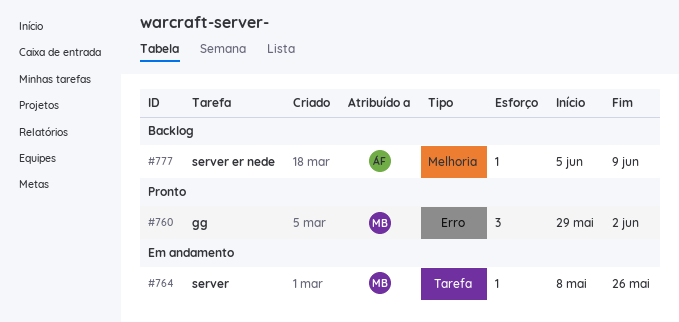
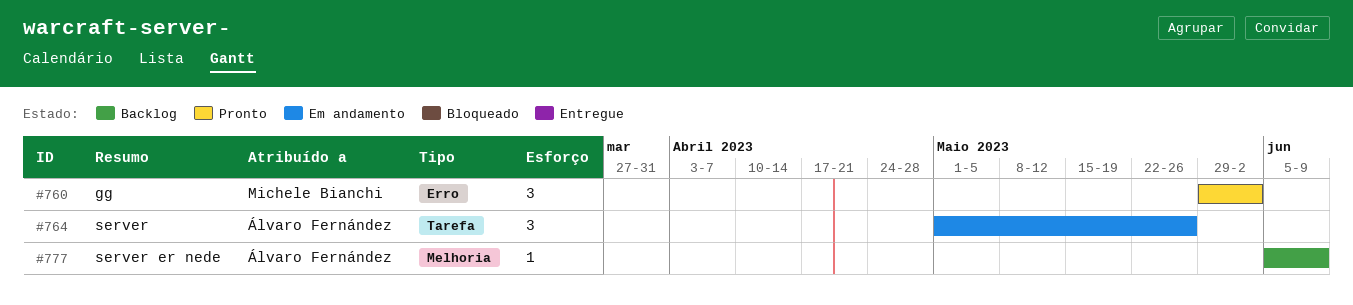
#764, owner: Michele Bianchi -> Álvaro Fernández
#764, estimate: 1 -> 3
#764, start: May 8 -> May 1

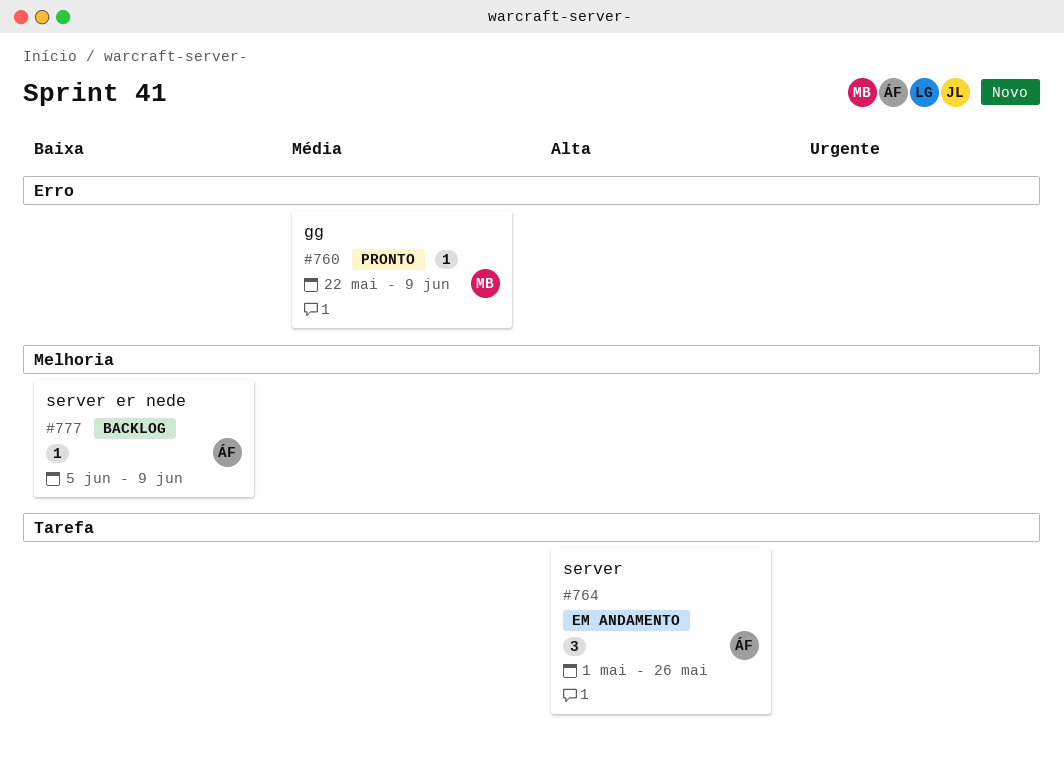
#760, estimate: 3 -> 1
#760, start: May 29 -> May 22
#760, due: Jun 2 -> Jun 9

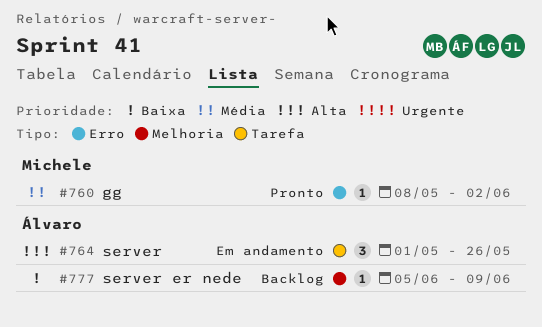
#760, start: May 22 -> May 8
#760, due: Jun 9 -> Jun 2

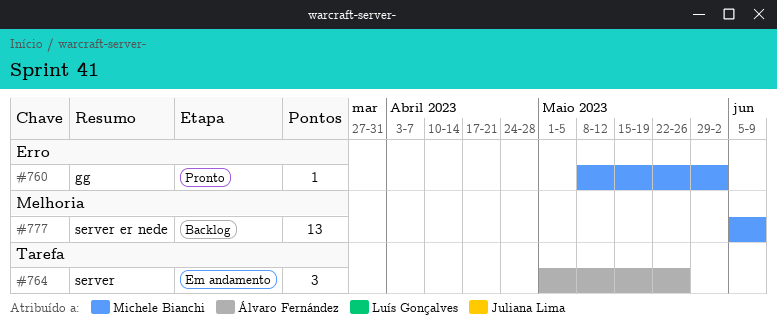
#777, owner: Álvaro Fernández -> Michele Bianchi
#777, estimate: 1 -> 13

